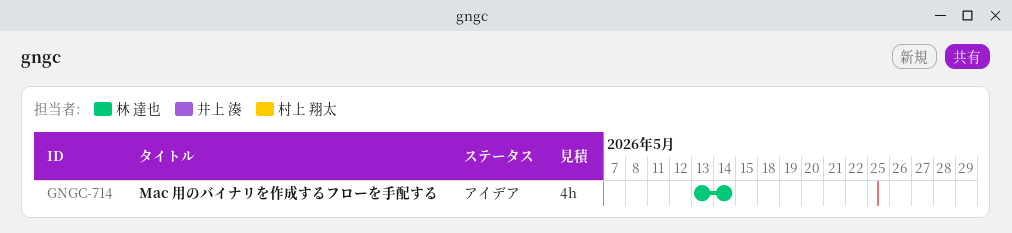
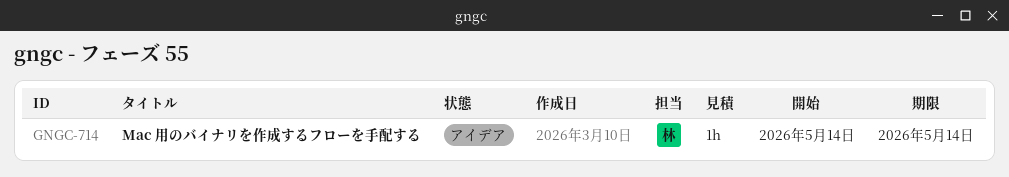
GNGC-714, estimate: 4h -> 1h
GNGC-714, start: May 13 -> May 14

